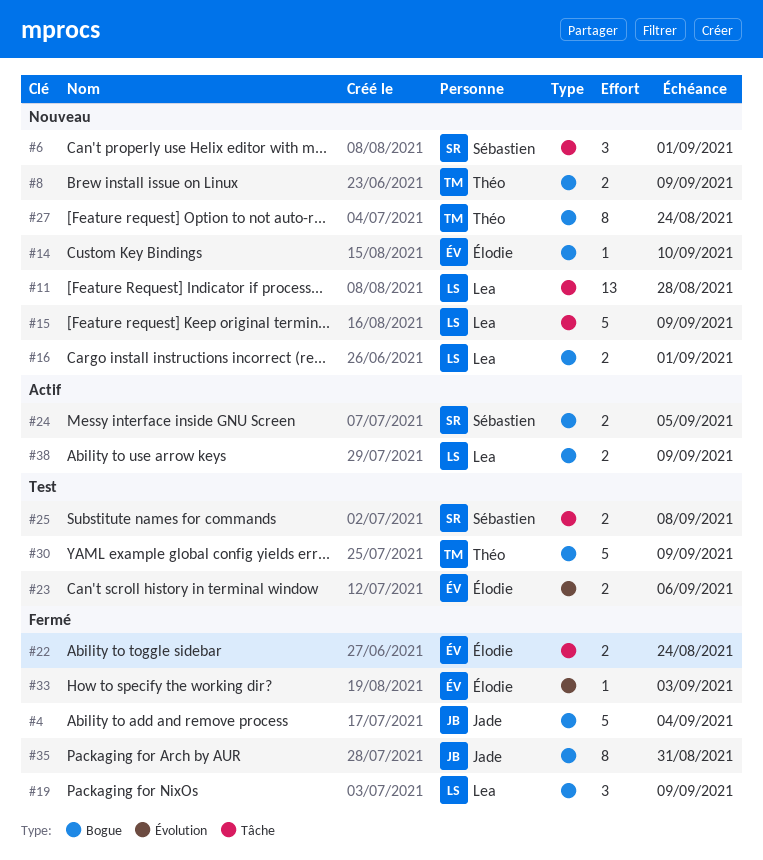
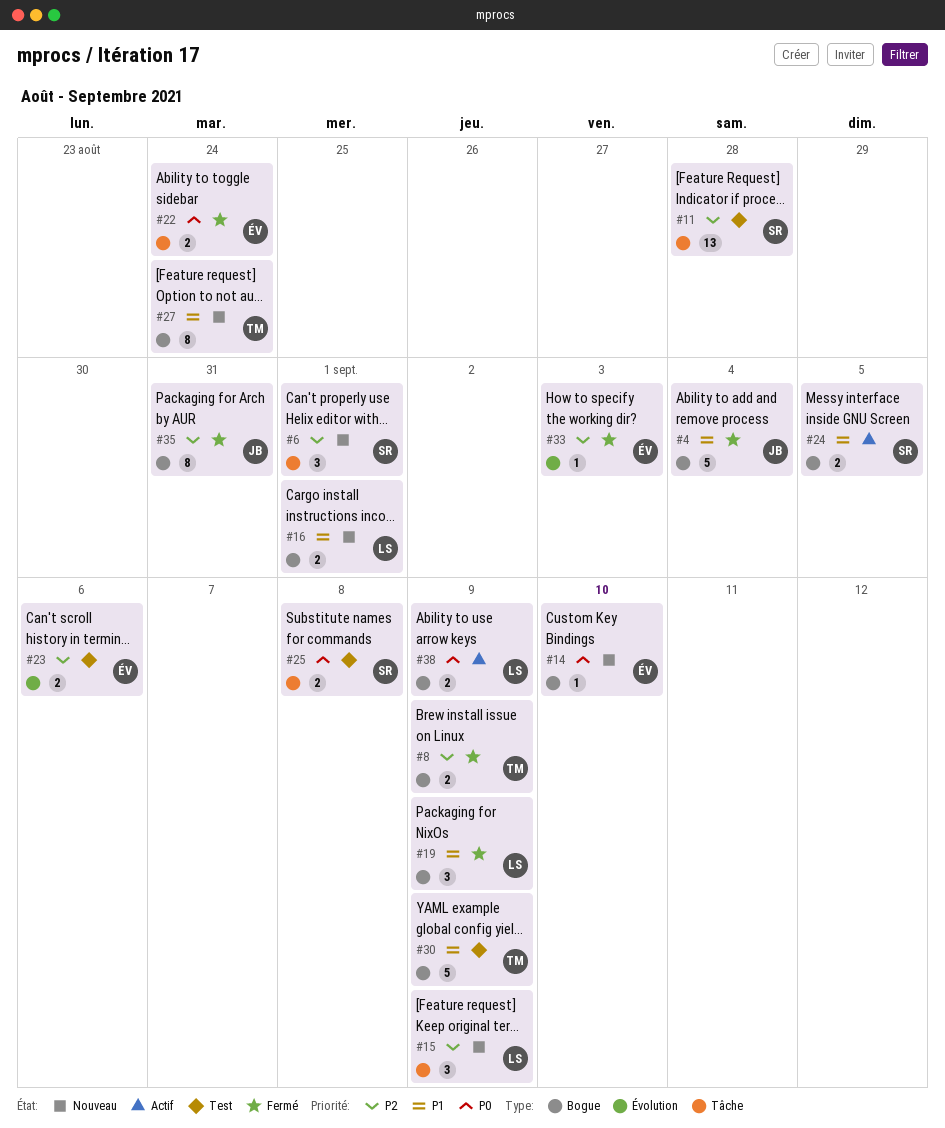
#8, status: Nouveau -> Fermé
#11, status: Nouveau -> Test
#11, owner: Lea -> Sébastien
#15, estimate: 5 -> 3

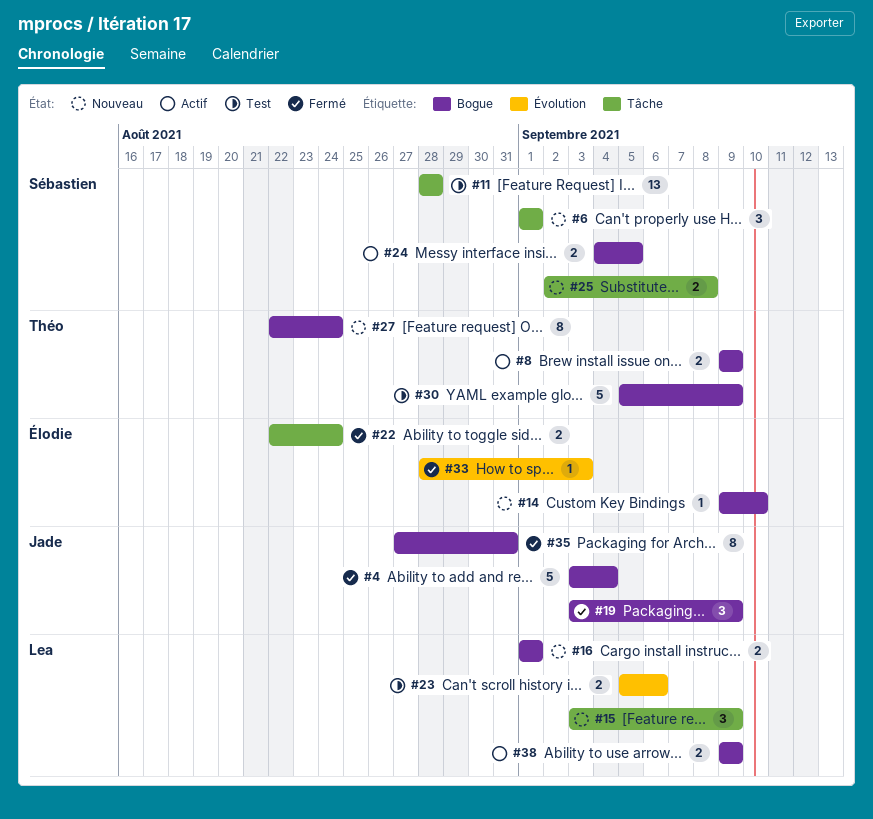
#8, status: Fermé -> Actif
#19, owner: Lea -> Jade
#23, owner: Élodie -> Lea
#25, status: Test -> Nouveau

